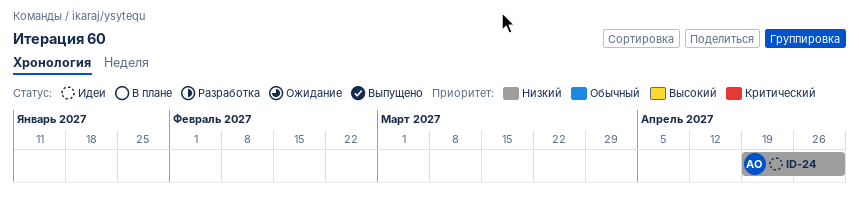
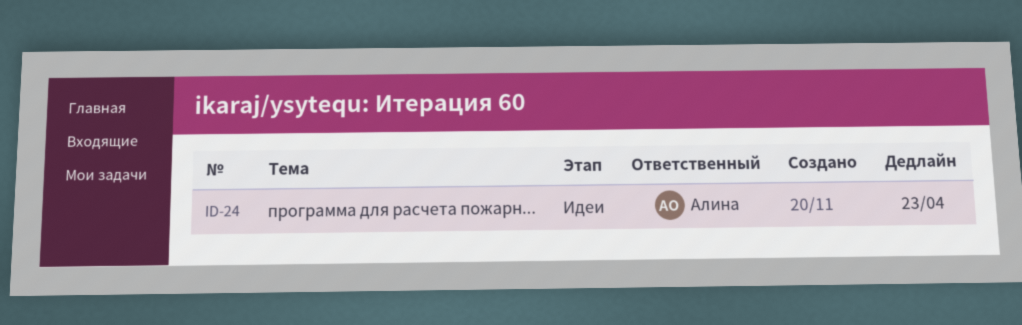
ID-24, due: Apr 30 -> Apr 23

